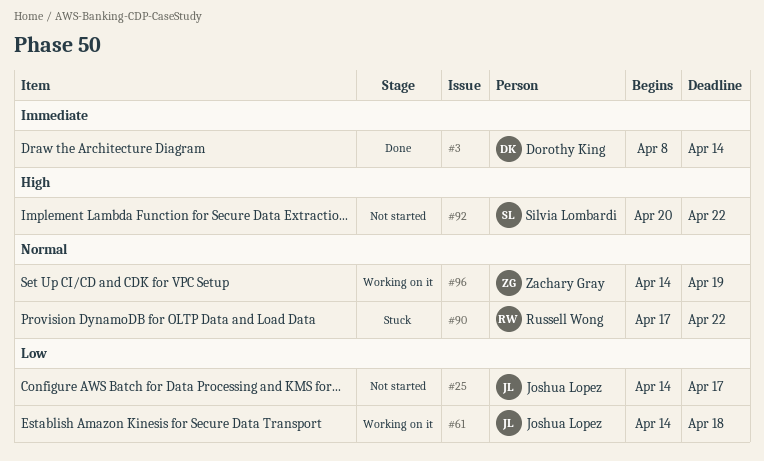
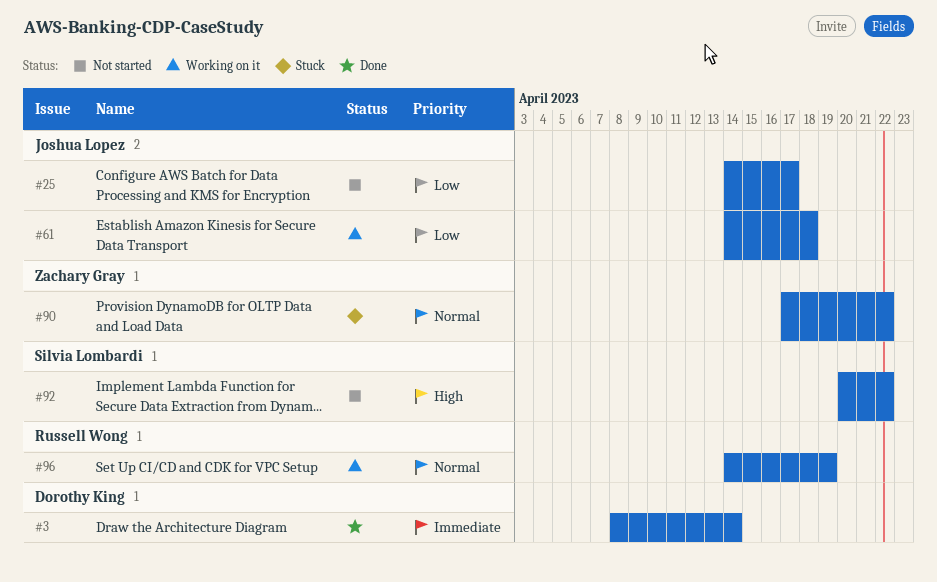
#90, owner: Russell Wong -> Zachary Gray
#96, owner: Zachary Gray -> Russell Wong

